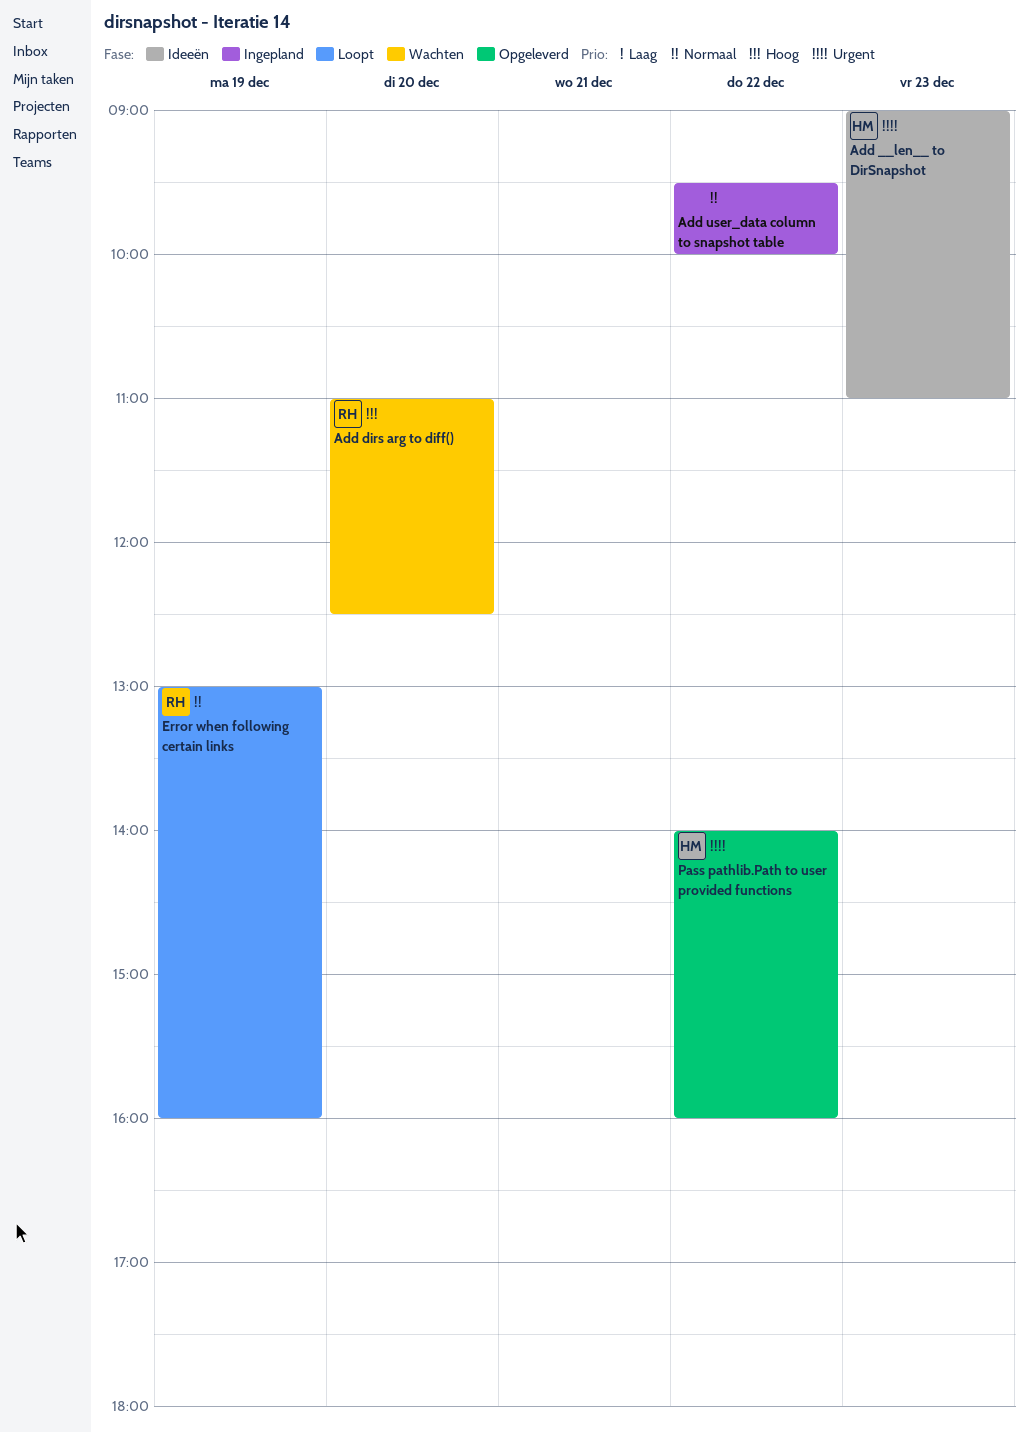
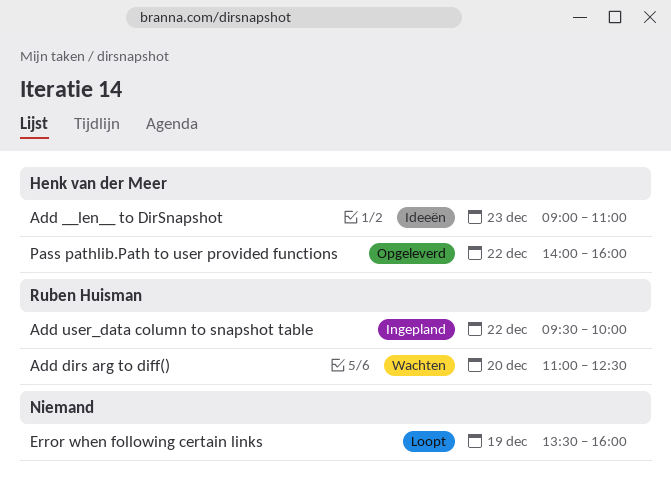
Add user_data column to snapshot table, owner: none -> Ruben Huisman
Error when following certain links, owner: Ruben Huisman -> none
Error when following certain links, begins: 13:00 -> 13:30

